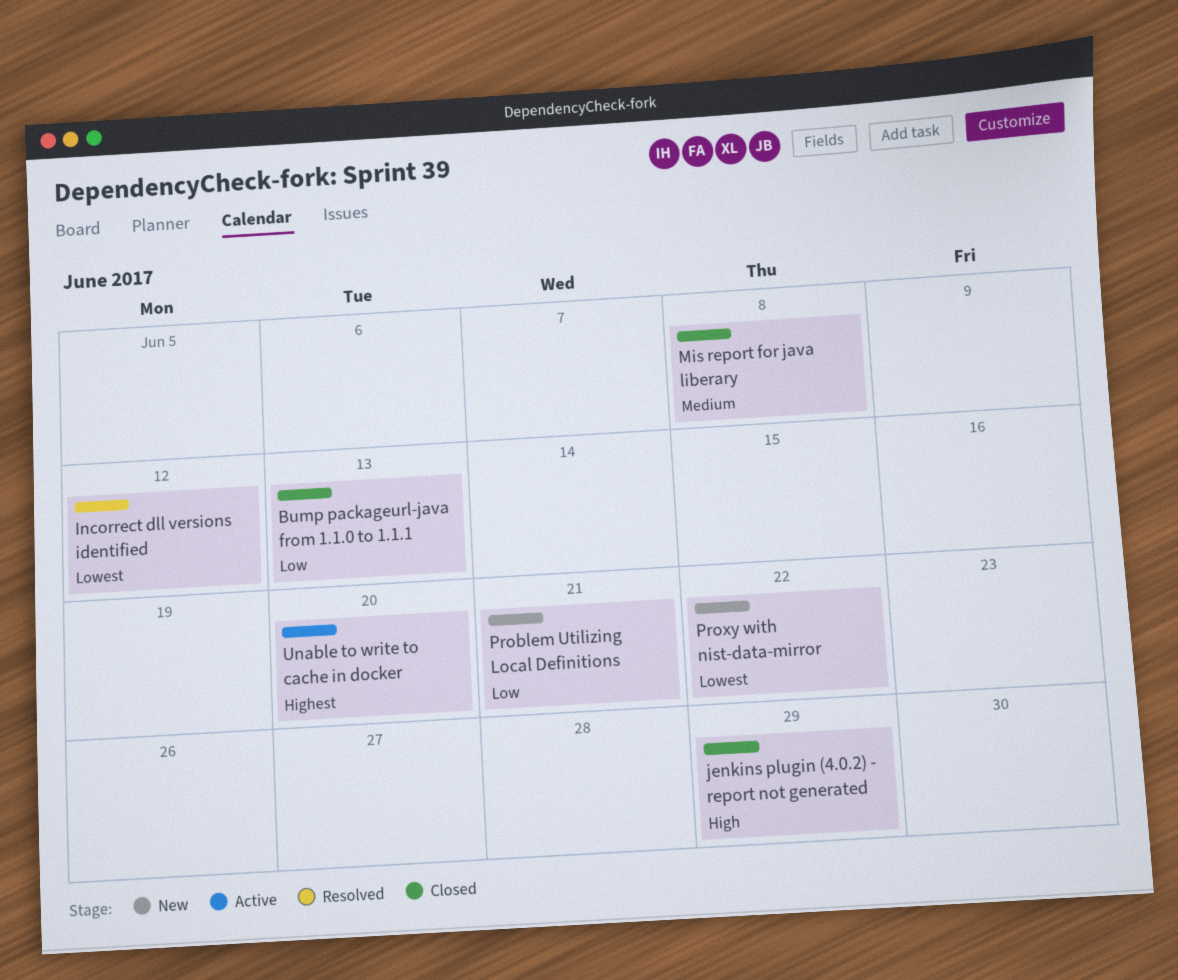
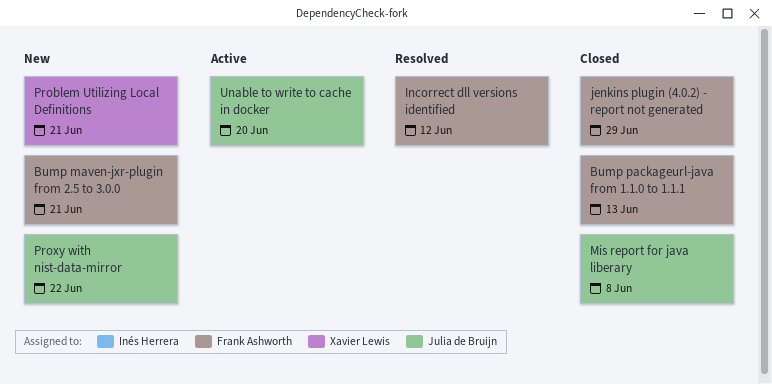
Bump maven-jxr-plugin from 2.5 to 3.0.0: none -> present

